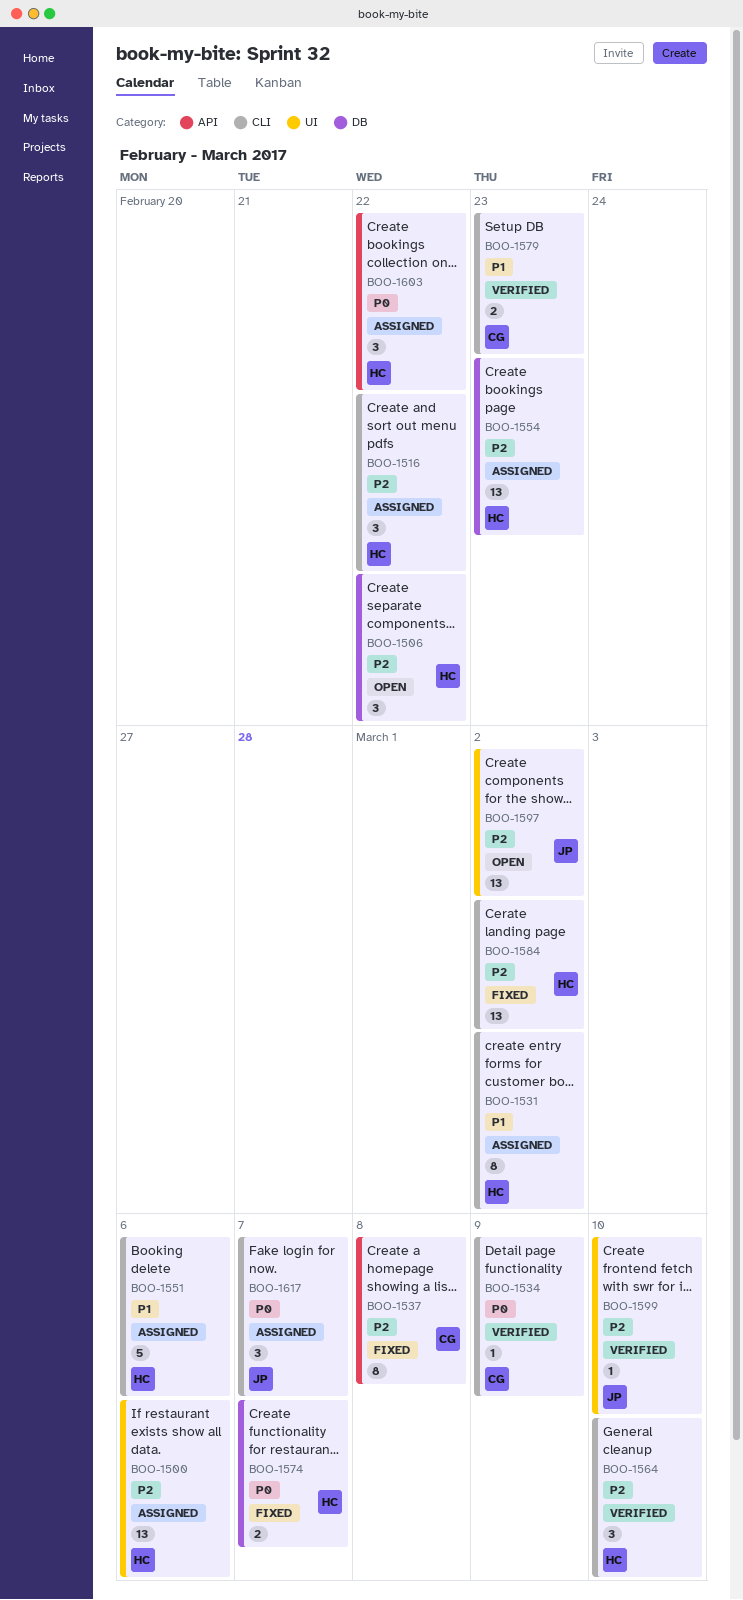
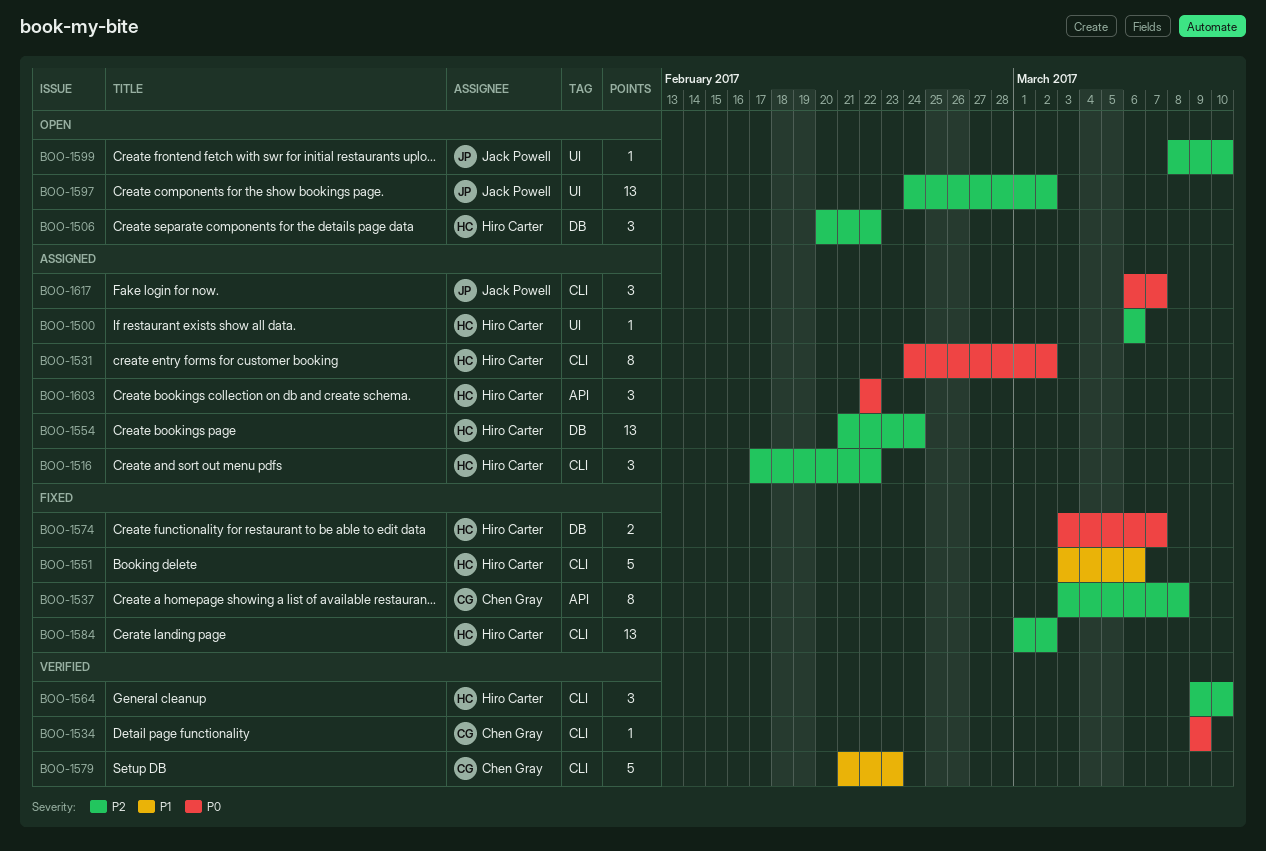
BOO-1500, estimate: 13 -> 1
BOO-1531, priority: P1 -> P0
BOO-1551, status: Assigned -> Fixed
BOO-1554, due: Feb 23 -> Feb 24
BOO-1579, estimate: 2 -> 5
BOO-1599, status: Verified -> Open

